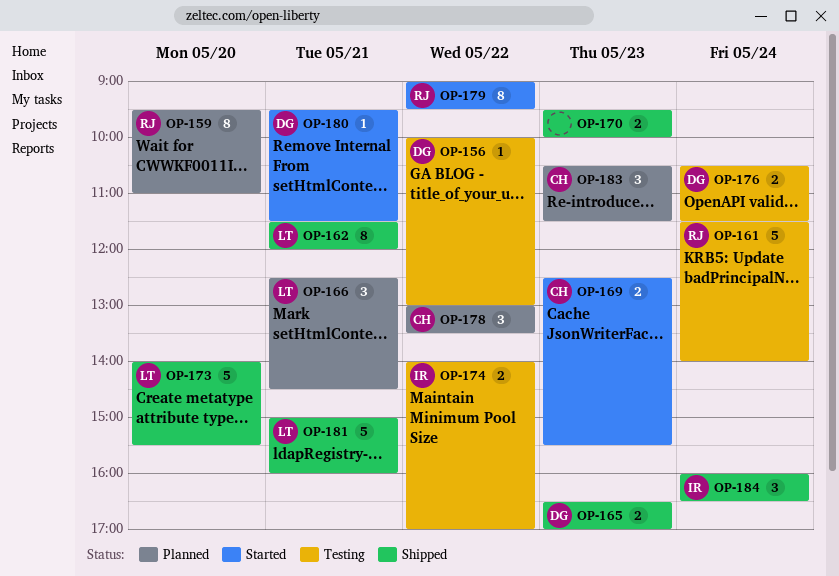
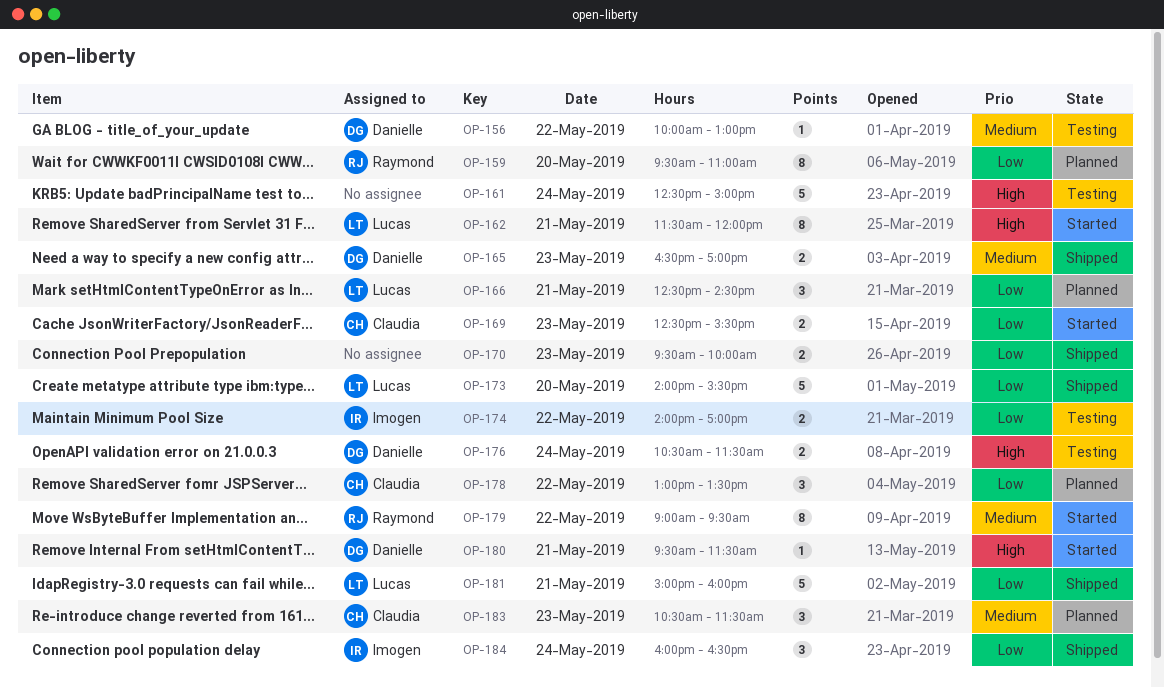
OP-161, owner: Raymond -> none
OP-161, begins: 11:30 -> 12:30
OP-161, ends: 14:00 -> 15:00
OP-162, status: Shipped -> Started

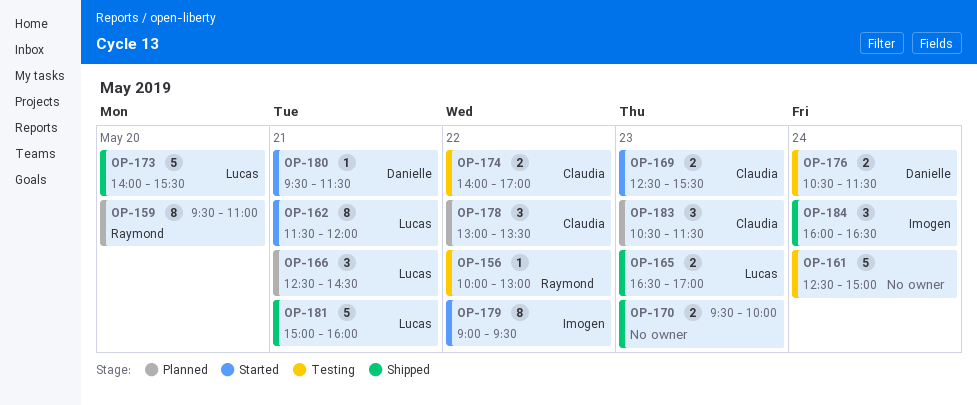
OP-156, owner: Danielle -> Raymond
OP-165, owner: Danielle -> Lucas
OP-174, owner: Imogen -> Claudia
OP-179, owner: Raymond -> Imogen

